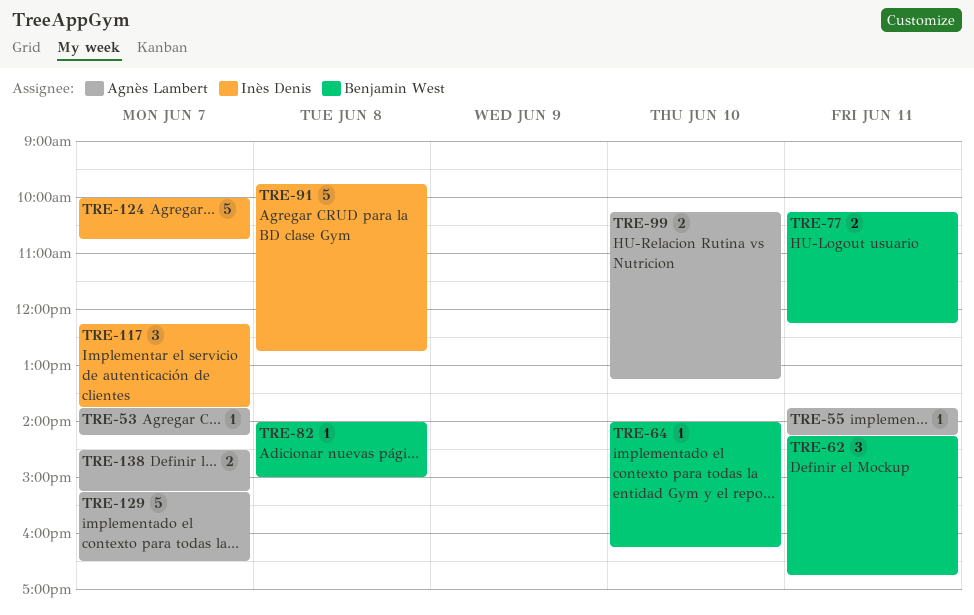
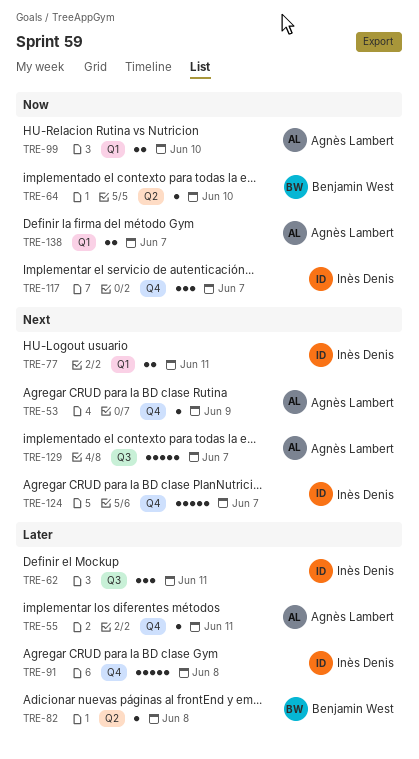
TRE-53, day: Jun 7 -> Jun 9
TRE-62, owner: Benjamin West -> Inès Denis
TRE-77, owner: Benjamin West -> Inès Denis

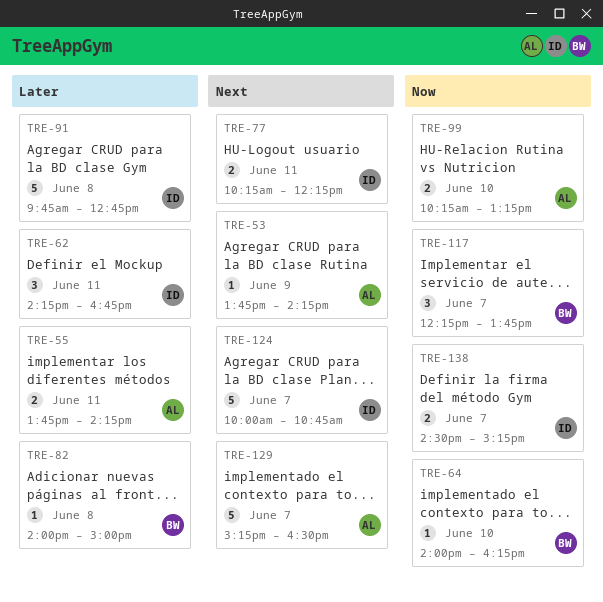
TRE-55, estimate: 1 -> 2
TRE-117, owner: Inès Denis -> Benjamin West
TRE-138, owner: Agnès Lambert -> Inès Denis

